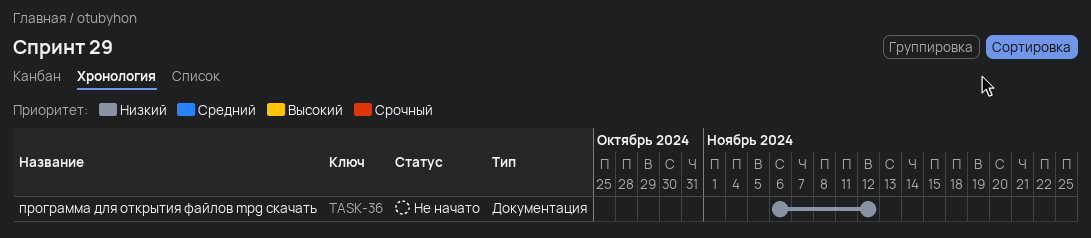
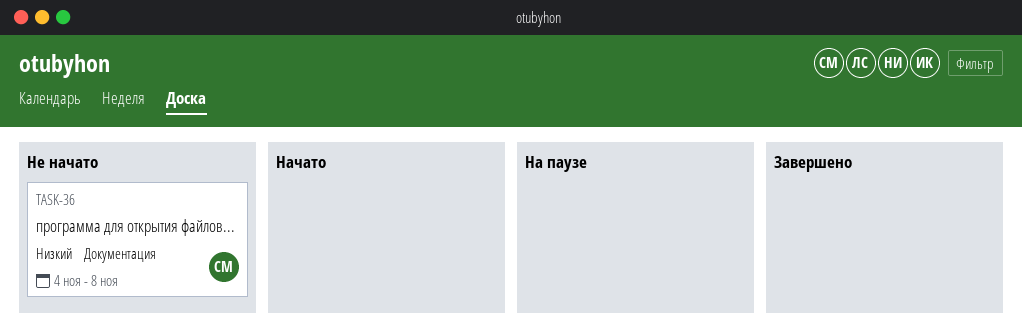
TASK-36, start: Nov 6 -> Nov 4
TASK-36, due: Nov 12 -> Nov 8

